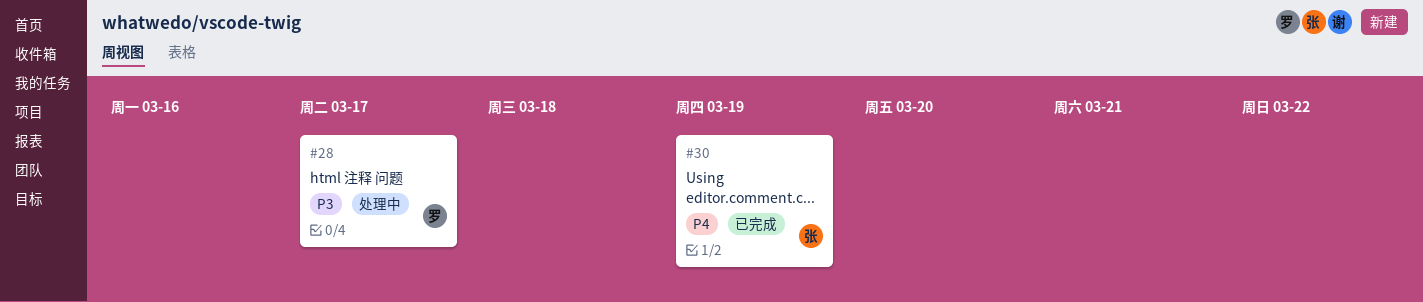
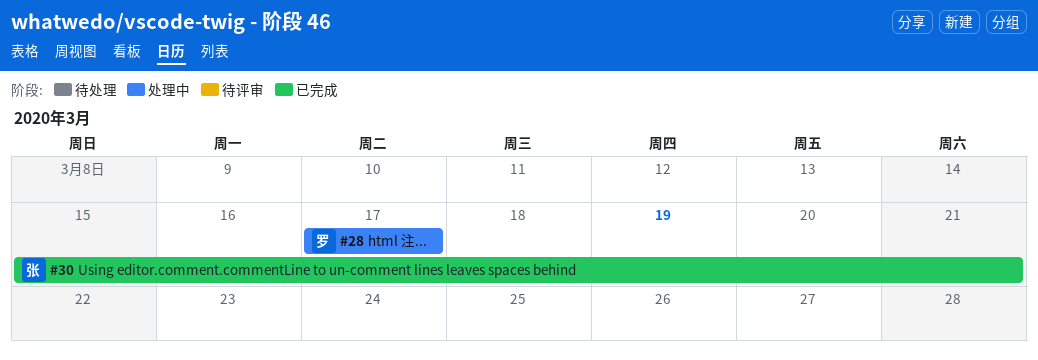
#30, due: Mar 19 -> Mar 21

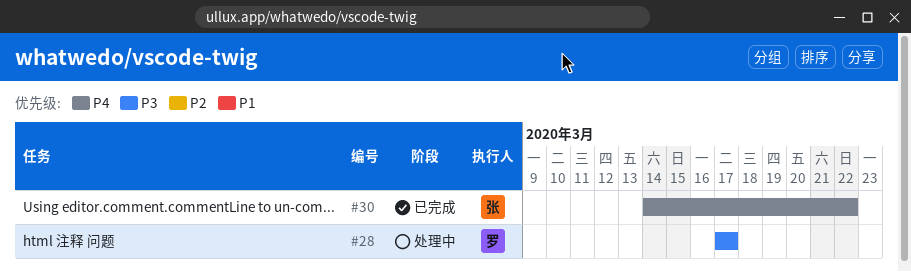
#30, start: Mar 15 -> Mar 14
#30, due: Mar 21 -> Mar 22

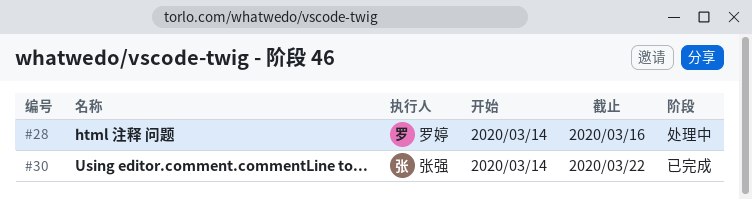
#28, start: Mar 17 -> Mar 14
#28, due: Mar 17 -> Mar 16

